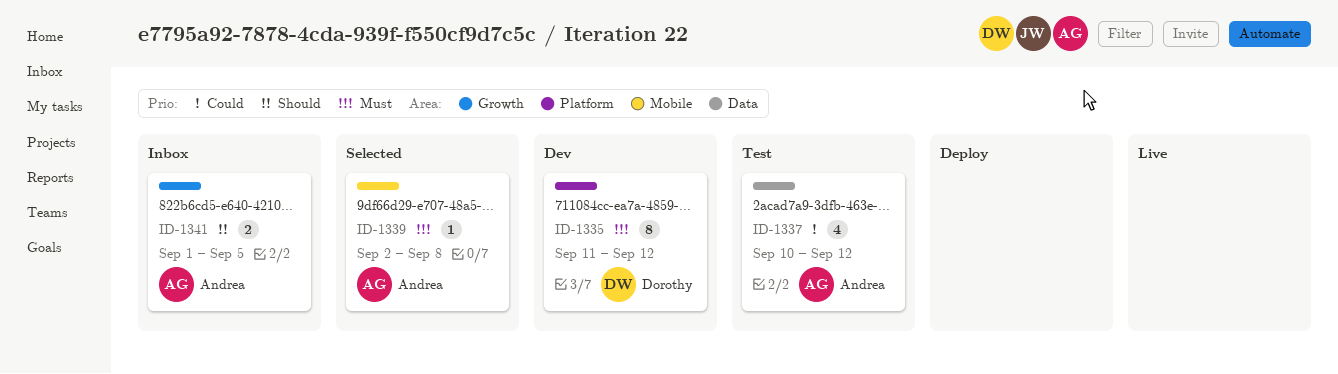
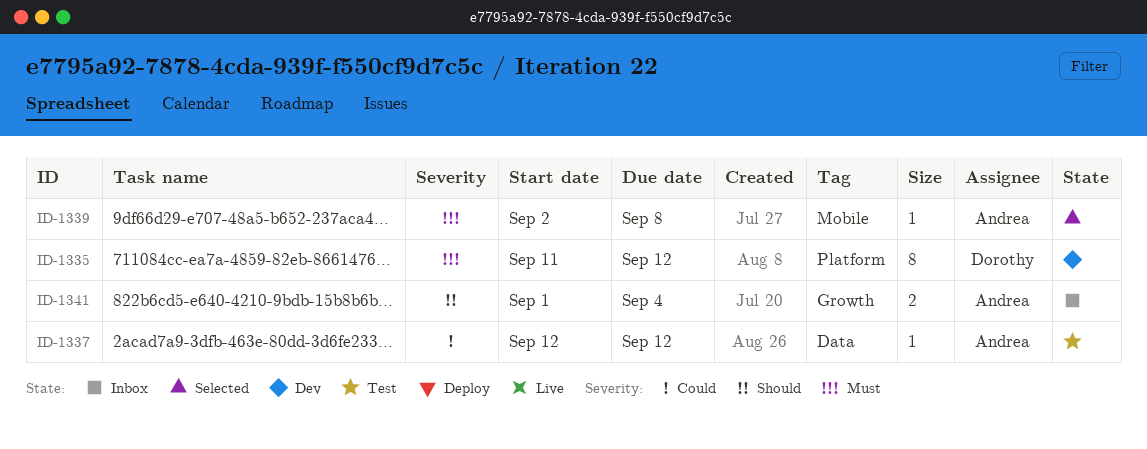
ID-1337, estimate: 4 -> 1
ID-1337, start: Sep 10 -> Sep 12
ID-1341, due: Sep 5 -> Sep 4

